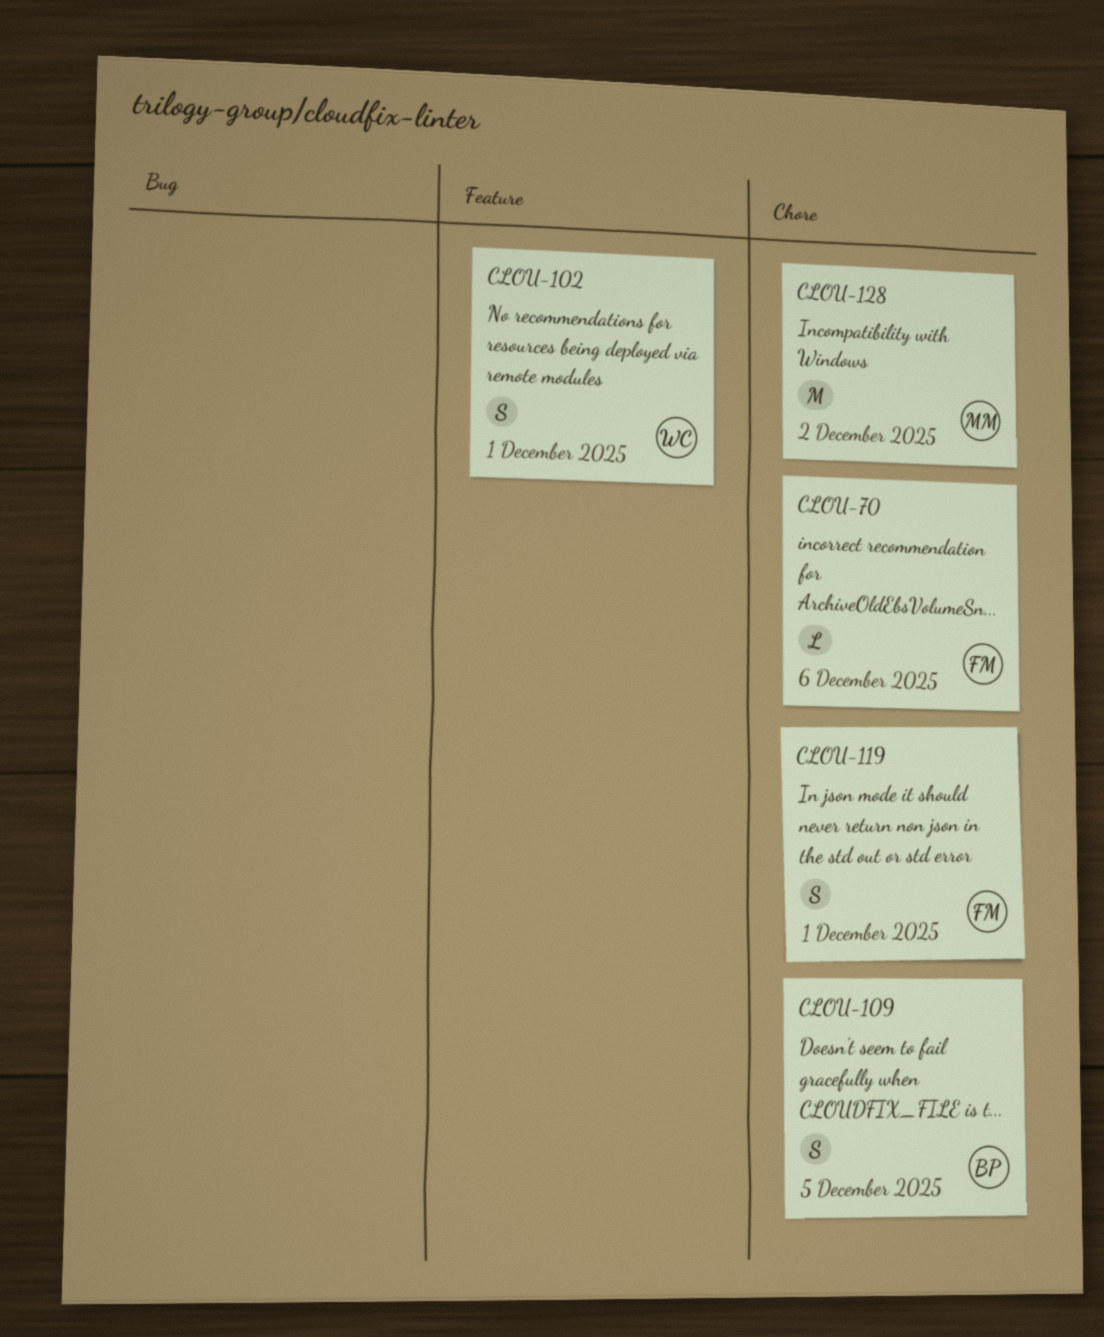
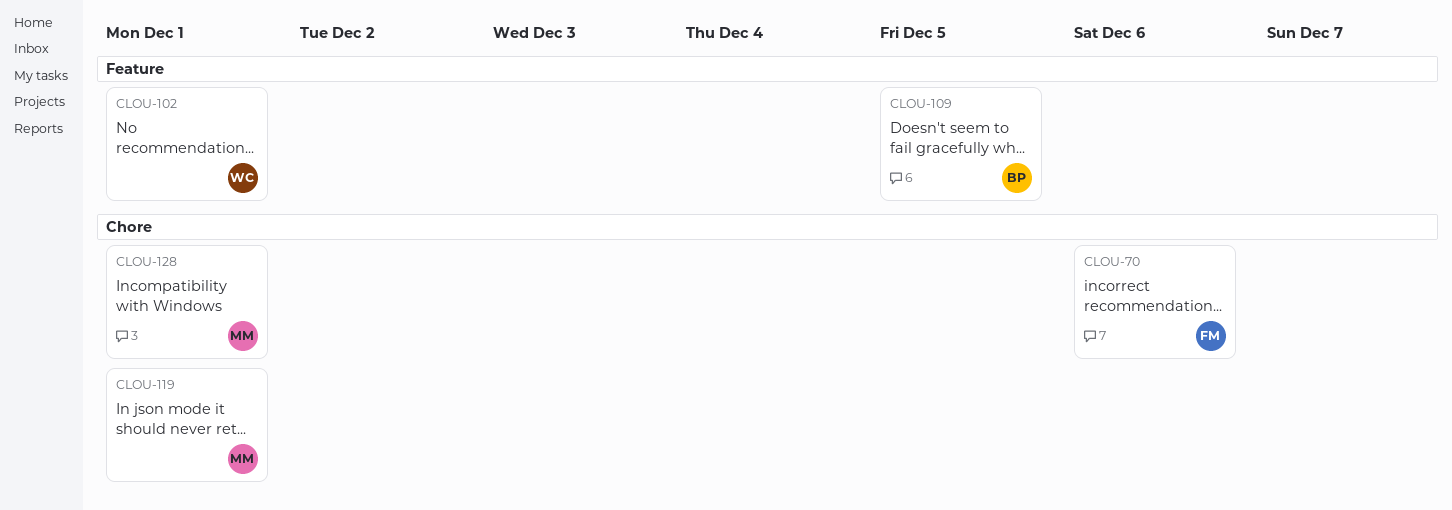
CLOU-109, label: Chore -> Feature
CLOU-119, owner: FM -> MM
CLOU-128, due: Dec 2 -> Dec 1

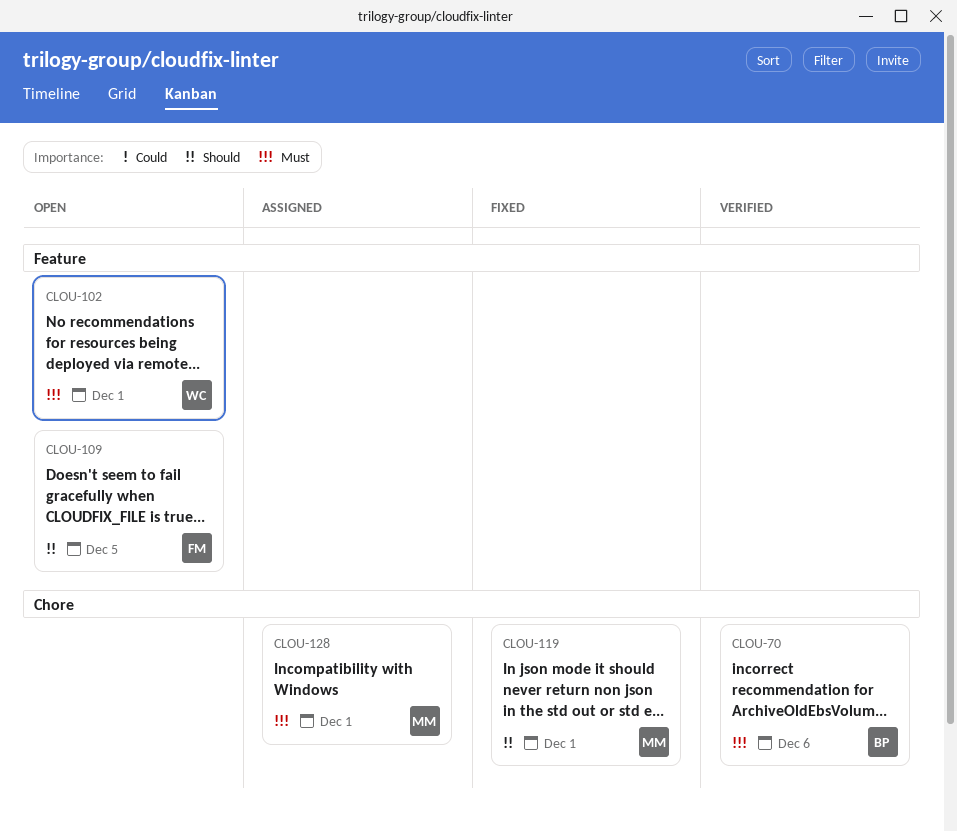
CLOU-70, owner: FM -> BP
CLOU-109, owner: BP -> FM

